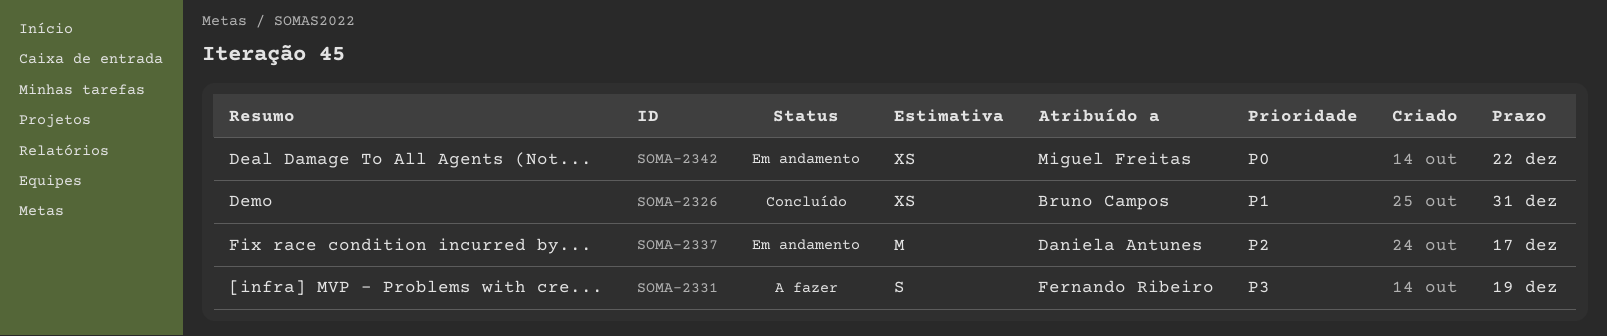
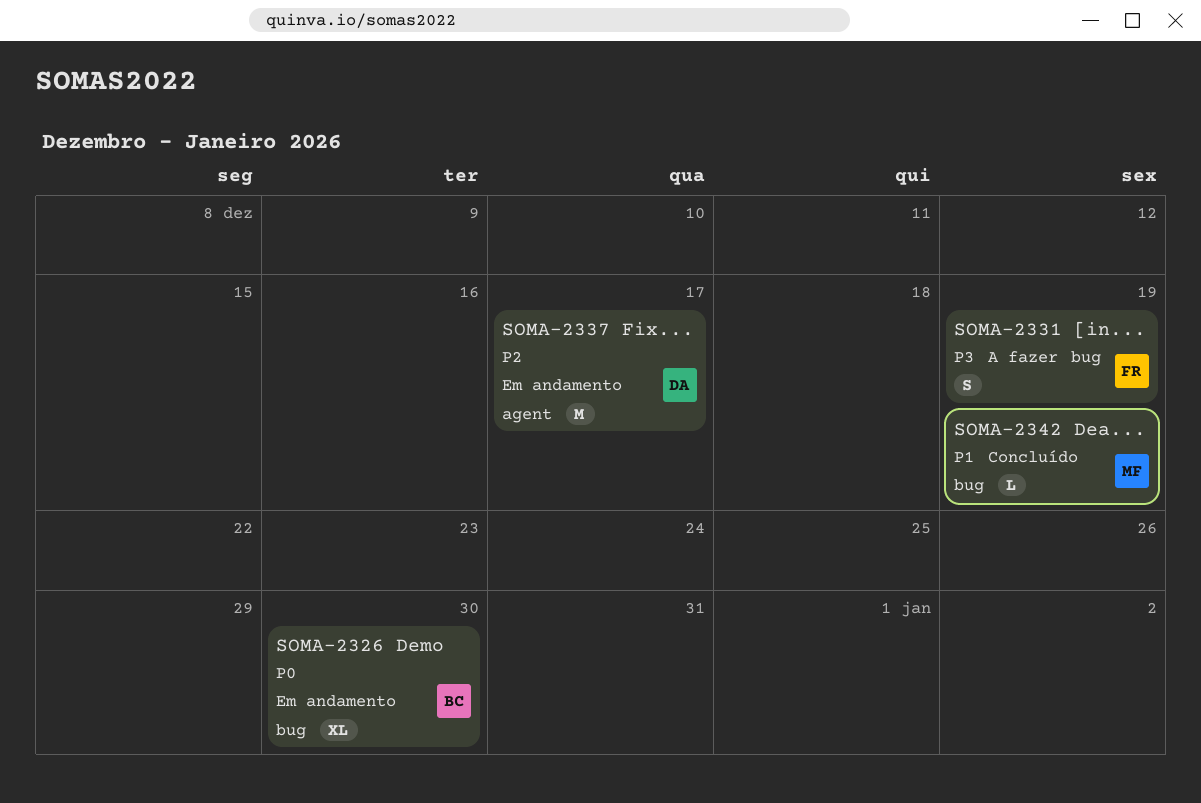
SOMA-2326, status: Concluído -> Em andamento
SOMA-2326, priority: P1 -> P0
SOMA-2326, estimate: XS -> XL
SOMA-2326, due: Dec 31 -> Dec 30
SOMA-2342, status: Em andamento -> Concluído
SOMA-2342, priority: P0 -> P1
SOMA-2342, estimate: XS -> L
SOMA-2342, due: Dec 22 -> Dec 19

